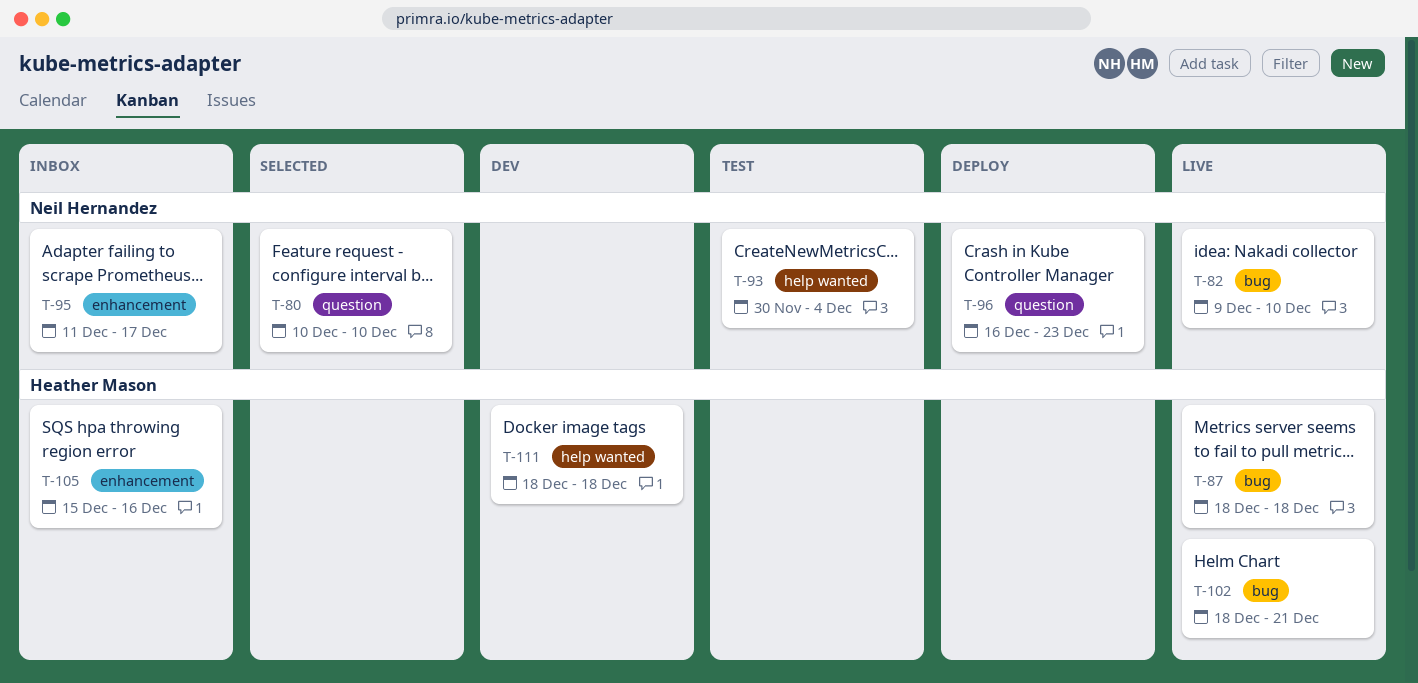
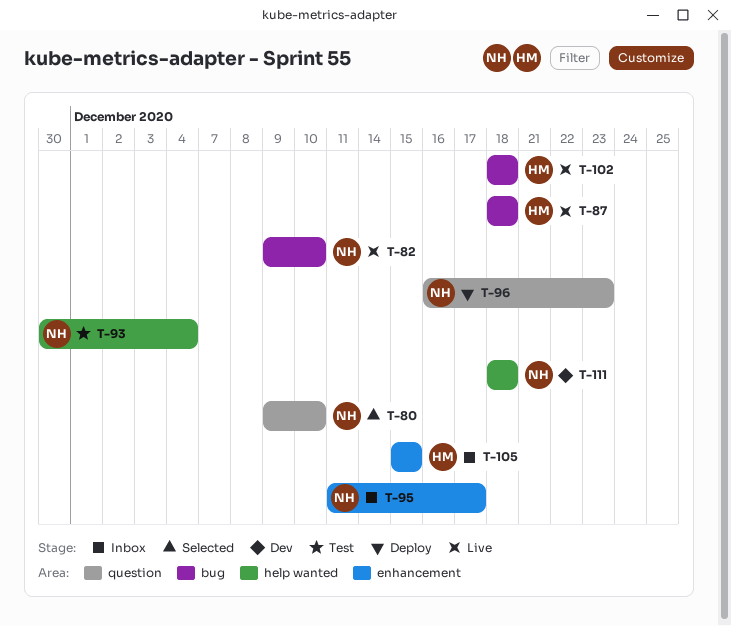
T-80, start: Dec 10 -> Dec 9
T-102, due: Dec 21 -> Dec 18
T-105, due: Dec 16 -> Dec 15
T-111, owner: Heather Mason -> Neil Hernandez

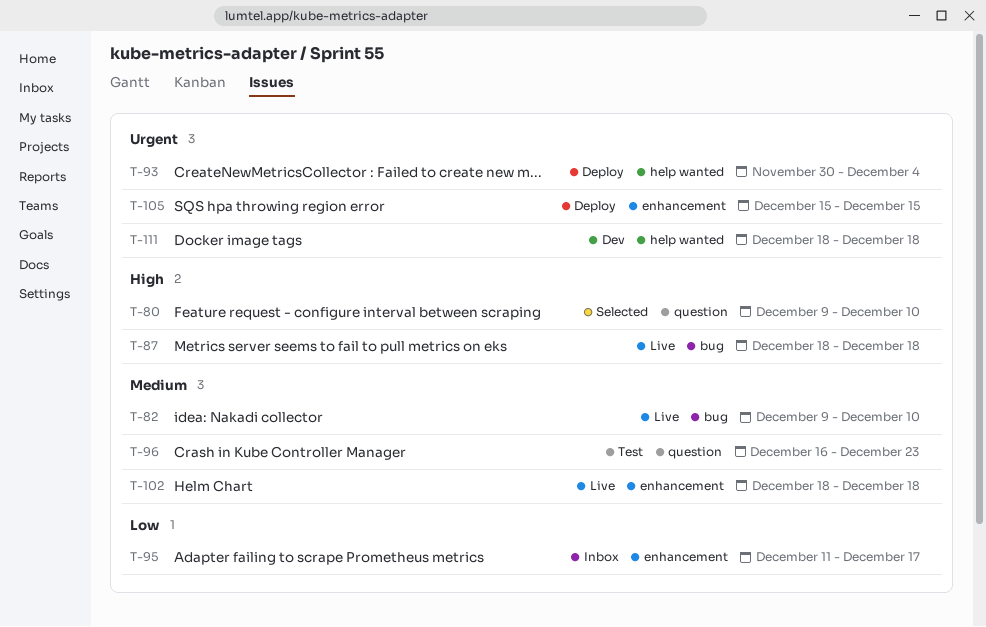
T-93, status: Test -> Deploy
T-96, status: Deploy -> Test
T-102, label: bug -> enhancement
T-105, status: Inbox -> Deploy

